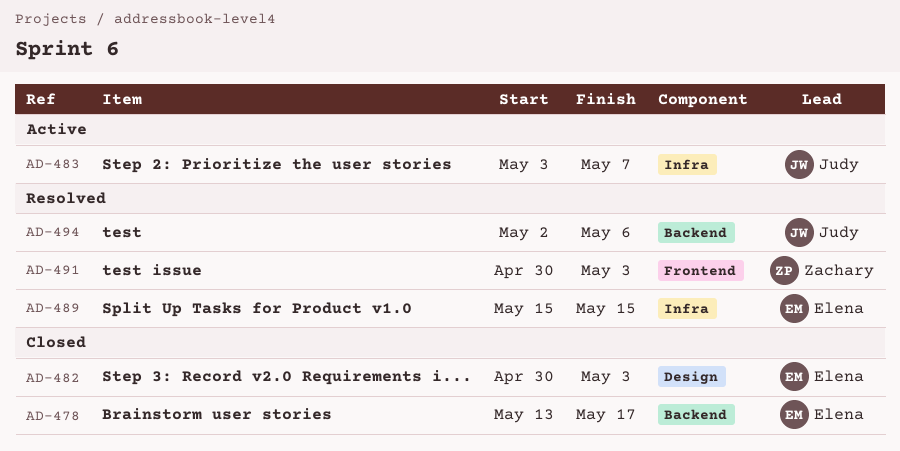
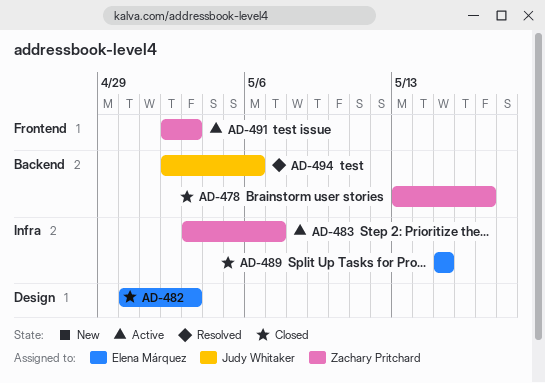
AD-478, owner: Elena Márquez -> Zachary Pritchard
AD-483, owner: Judy Whitaker -> Zachary Pritchard
AD-489, status: Resolved -> Closed
AD-491, status: Resolved -> Active
AD-491, start: Apr 30 -> May 2

